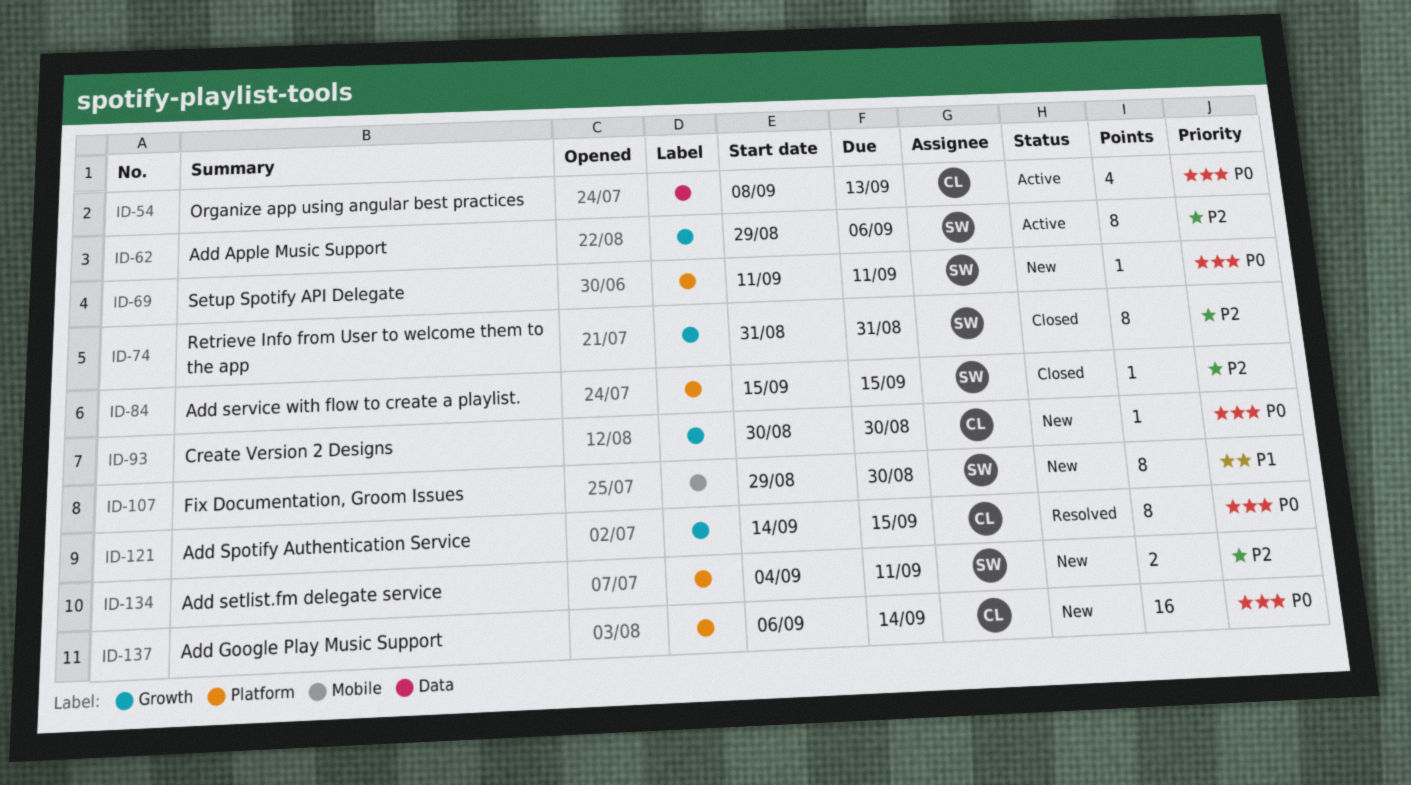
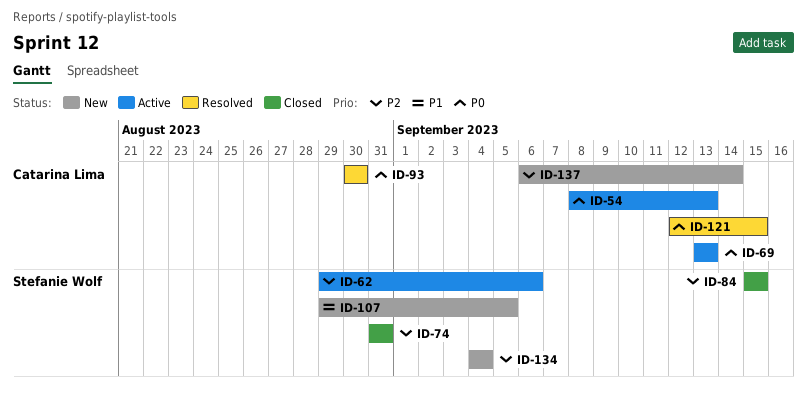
ID-69, status: New -> Active
ID-69, owner: Stefanie Wolf -> Catarina Lima
ID-69, start: Sep 11 -> Sep 13
ID-69, due: Sep 11 -> Sep 13
ID-93, status: New -> Resolved
ID-107, due: Aug 30 -> Sep 5
ID-121, start: Sep 14 -> Sep 12
ID-134, due: Sep 11 -> Sep 4
ID-137, priority: P0 -> P2

